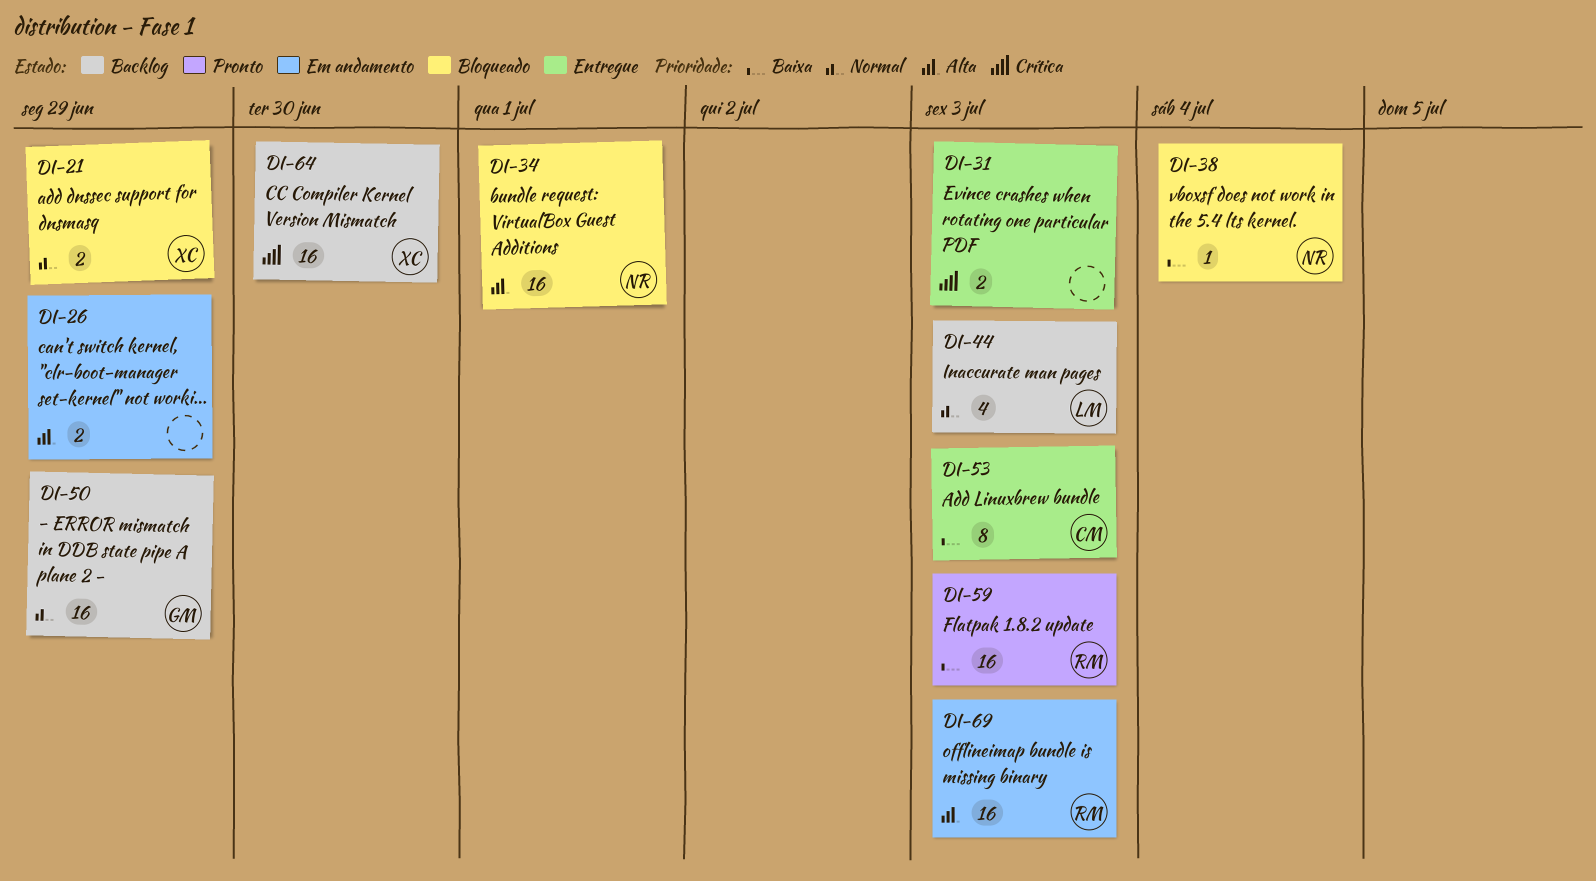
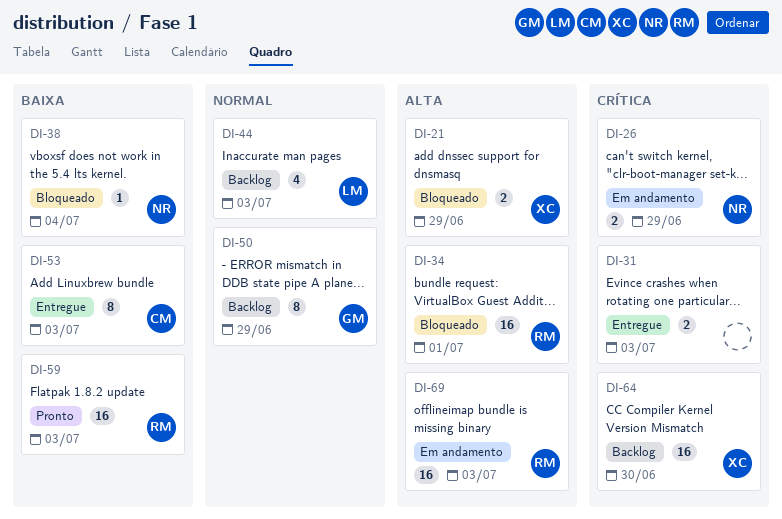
DI-21, priority: Normal -> Alta
DI-26, owner: none -> NR
DI-26, priority: Alta -> Crítica
DI-34, owner: NR -> RM
DI-50, estimate: 16 -> 8

